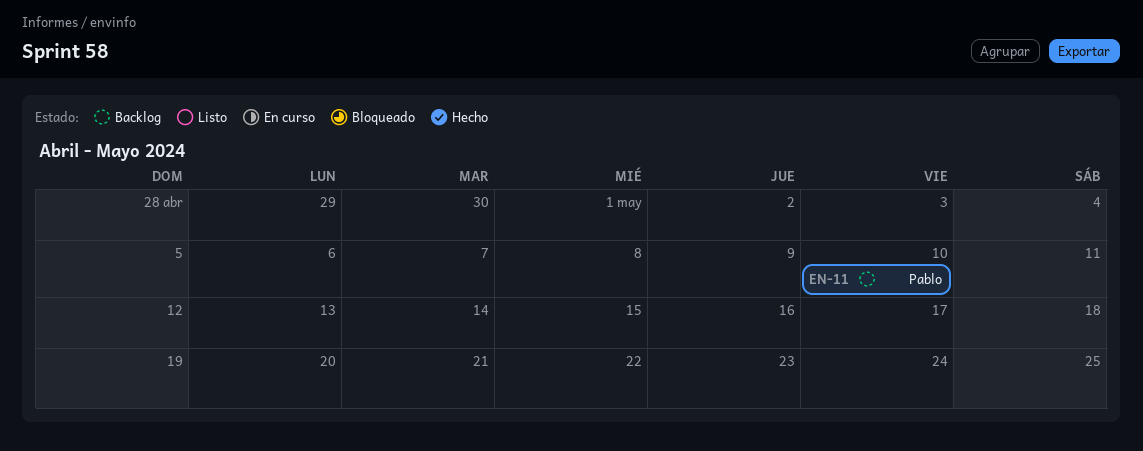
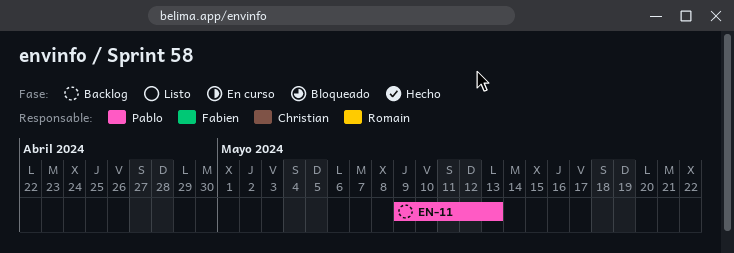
EN-11, due: May 10 -> May 13

